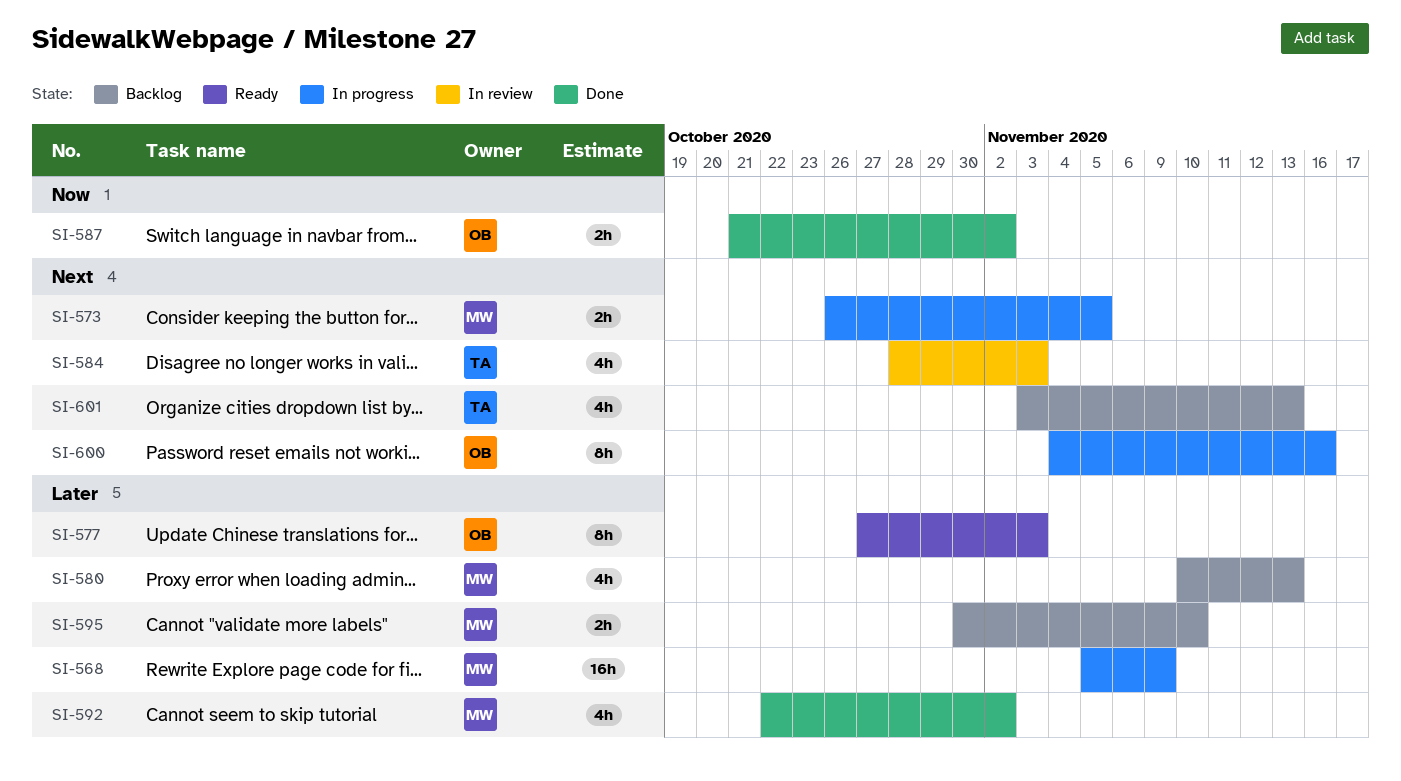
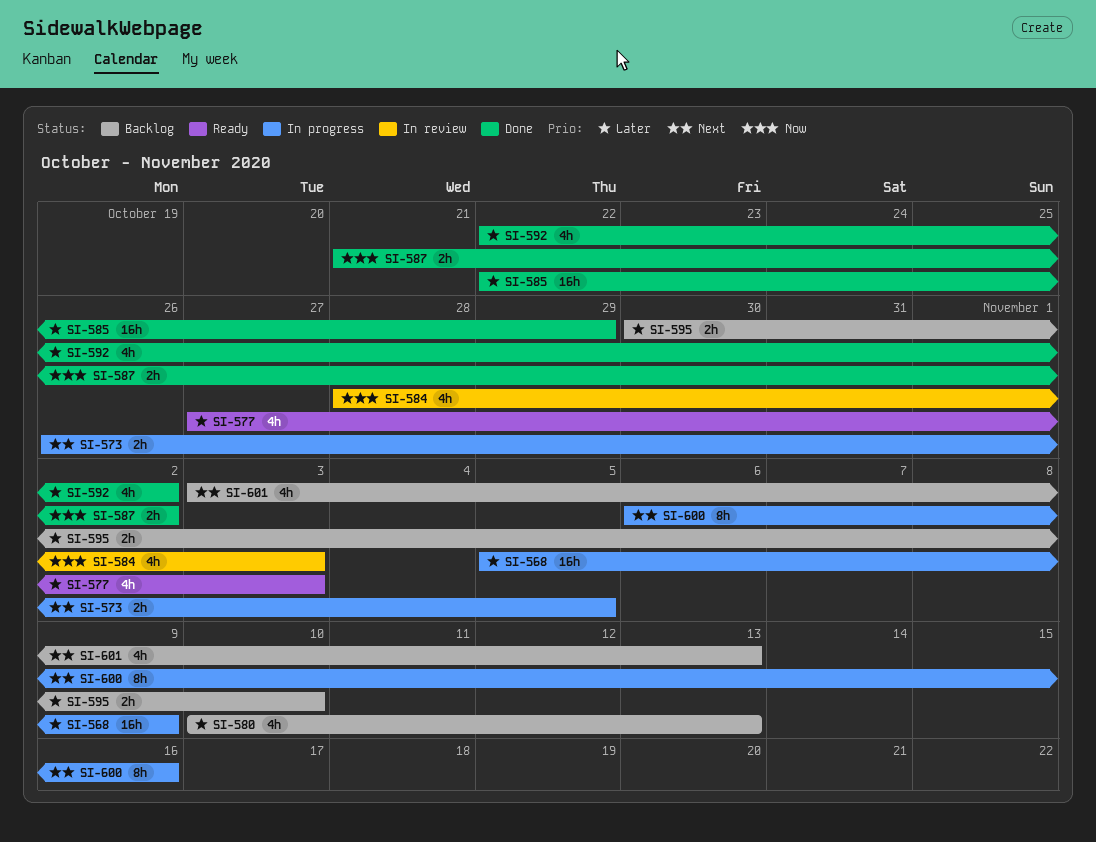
SI-577, estimate: 8h -> 4h
SI-584, priority: Next -> Now
SI-585: none -> present
SI-600, start: Nov 4 -> Nov 6

